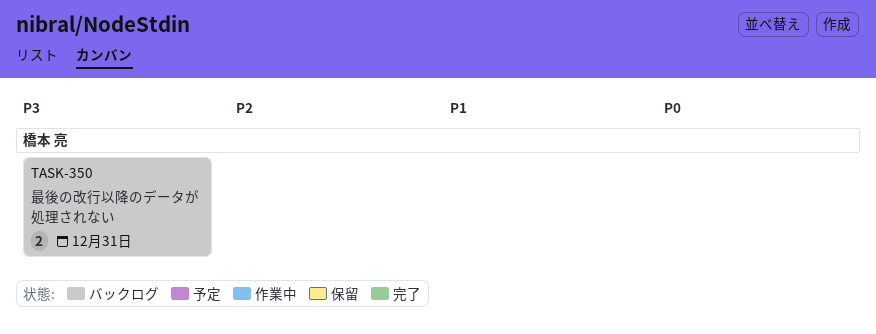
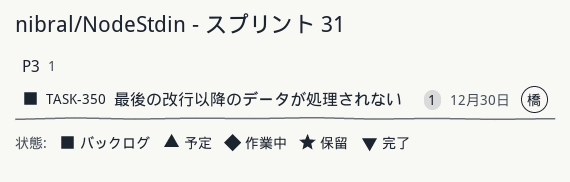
TASK-350, estimate: 2 -> 1
TASK-350, due: Dec 31 -> Dec 30

